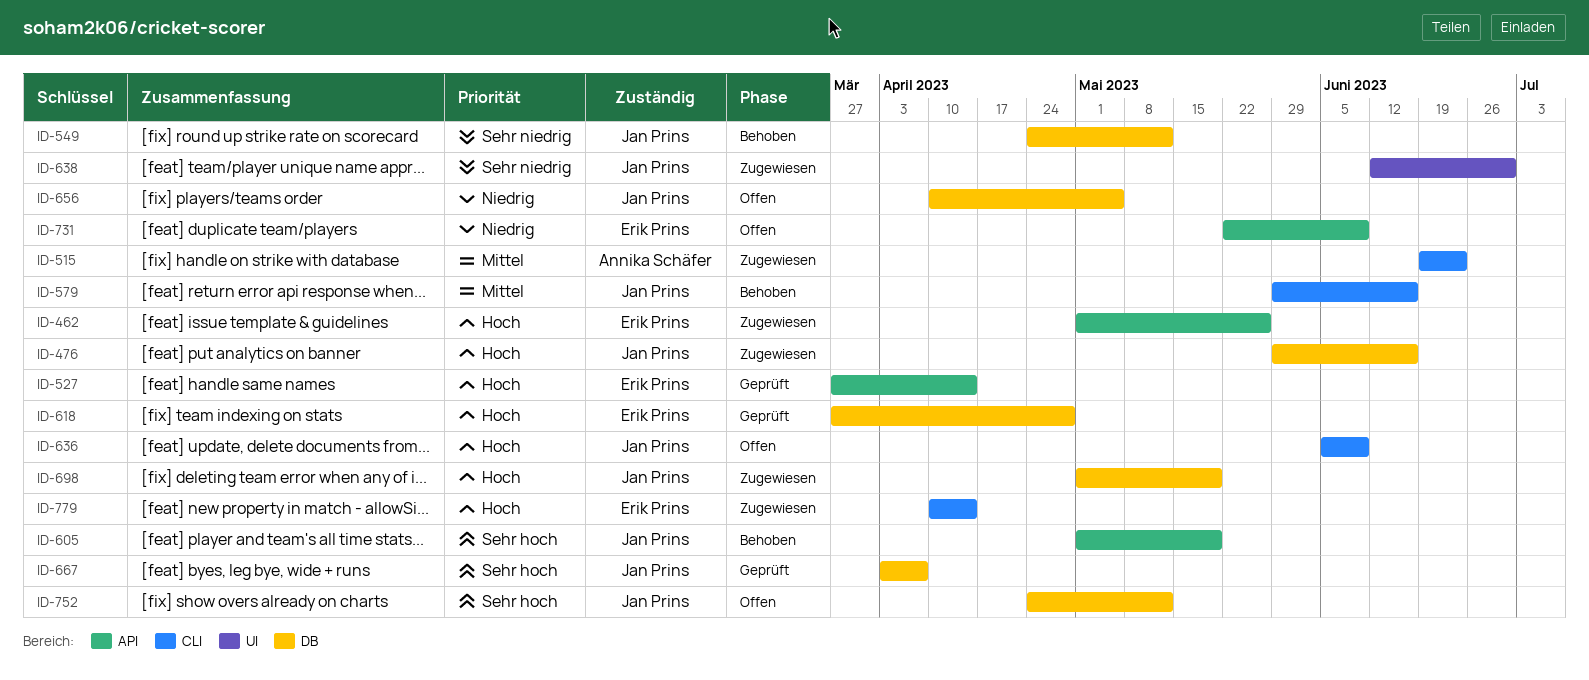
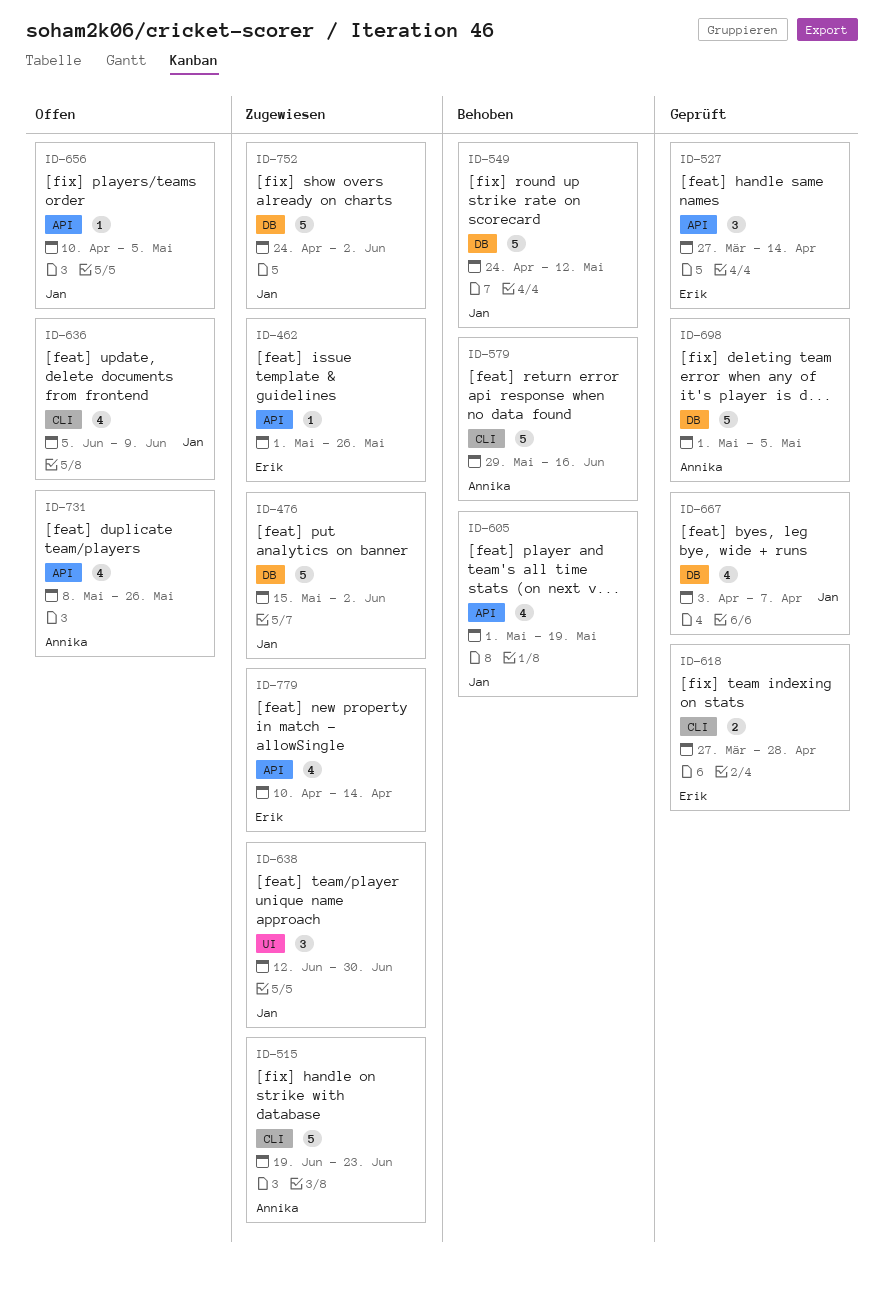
ID-476, start: May 29 -> May 15
ID-476, due: Jun 16 -> Jun 2
ID-579, owner: Jan Prins -> Annika Schäfer
ID-618, label: DB -> CLI
ID-656, label: DB -> API
ID-698, status: Zugewiesen -> Geprüft
ID-698, owner: Jan Prins -> Annika Schäfer
ID-698, due: May 19 -> May 5
ID-731, owner: Erik Prins -> Annika Schäfer
ID-731, start: May 22 -> May 8
ID-731, due: Jun 9 -> May 26
ID-752, status: Offen -> Zugewiesen
ID-752, due: May 12 -> Jun 2
ID-779, label: CLI -> API

